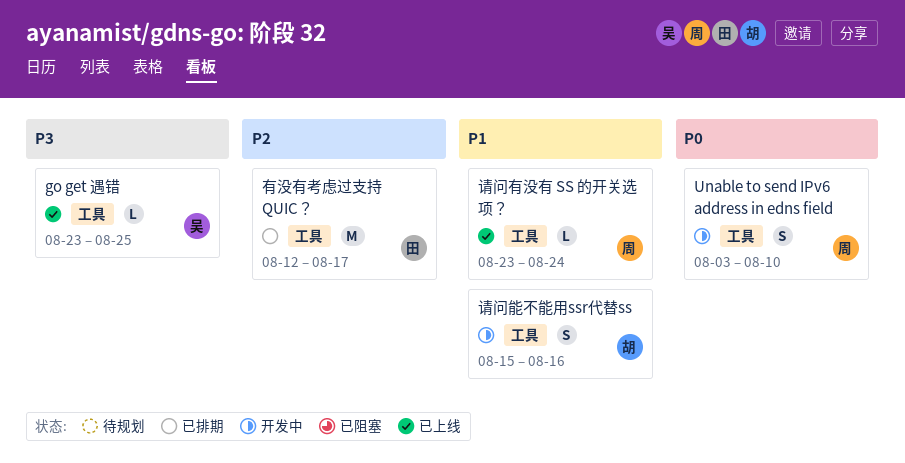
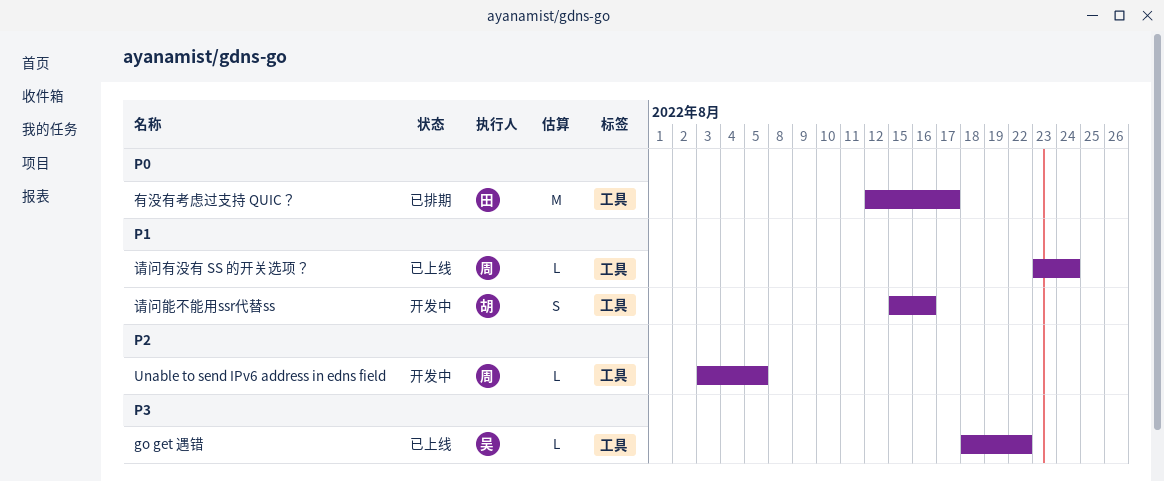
go get 遇错, start: Aug 23 -> Aug 18
go get 遇错, due: Aug 25 -> Aug 22
Unable to send IPv6 address in edns field, priority: P0 -> P2
Unable to send IPv6 address in edns field, estimate: S -> L
Unable to send IPv6 address in edns field, due: Aug 10 -> Aug 5
有没有考虑过支持 QUIC？, priority: P2 -> P0

